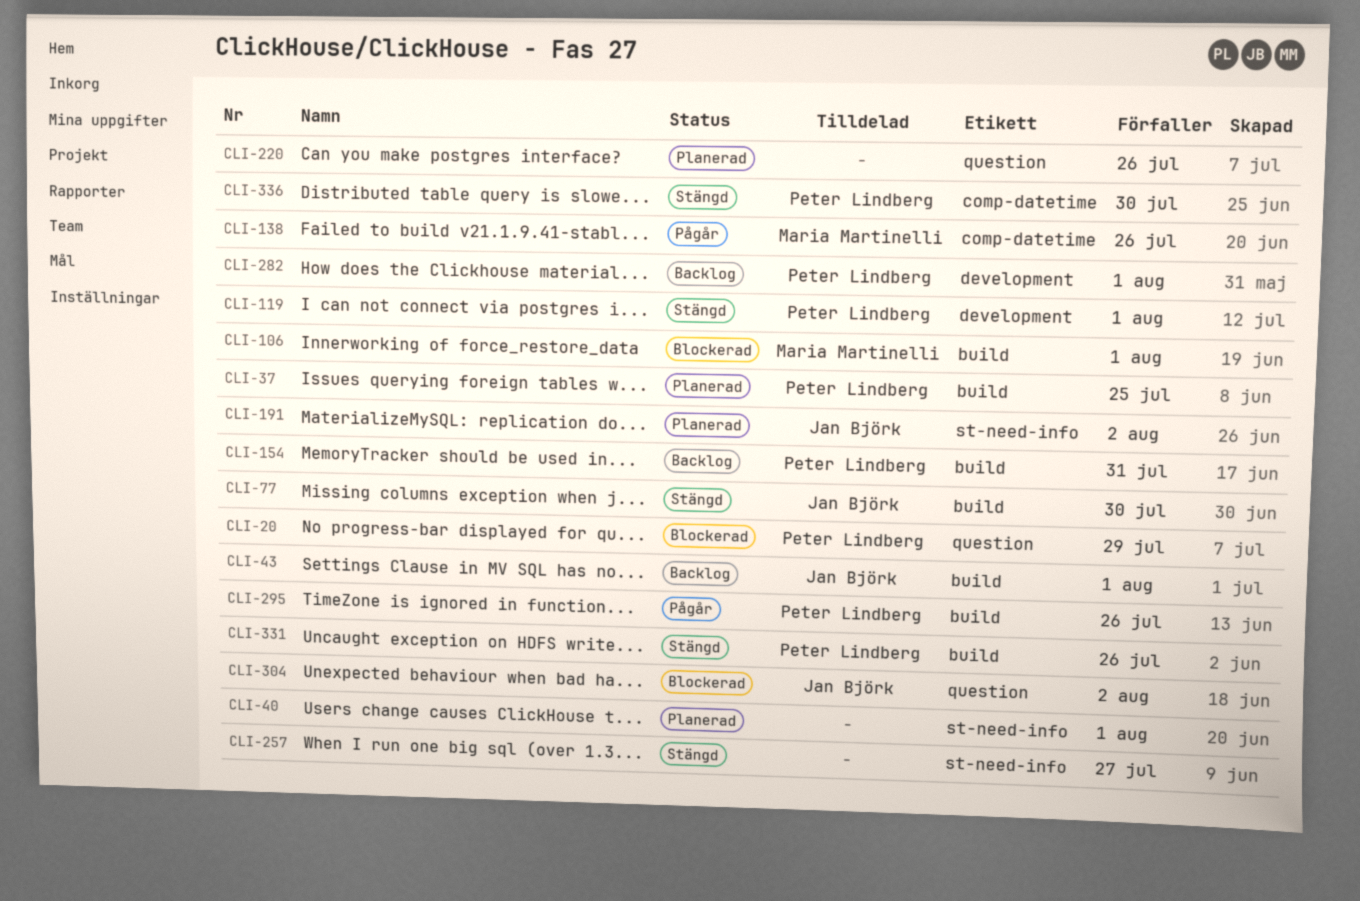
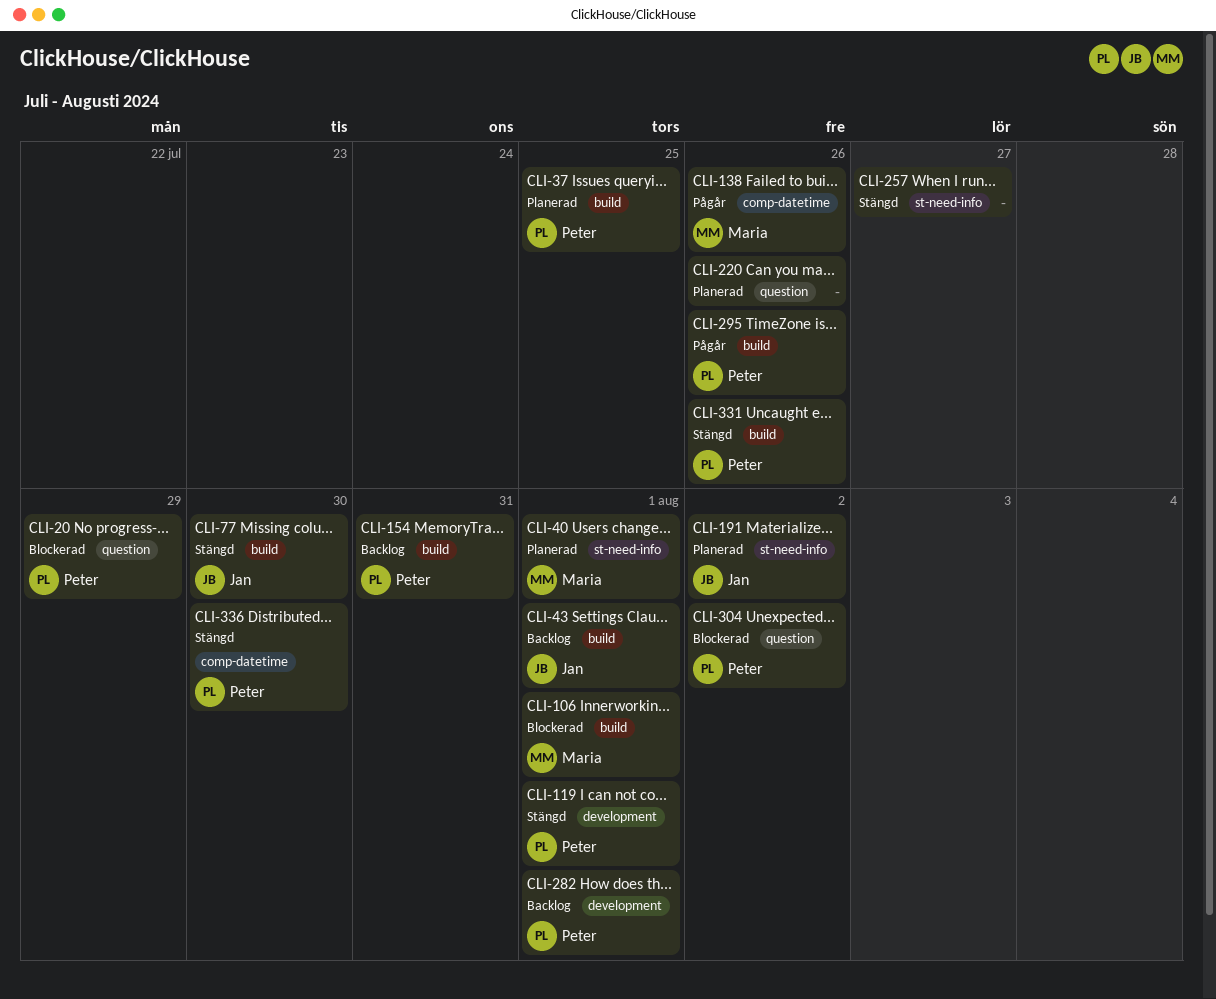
CLI-40, owner: none -> Maria Martinelli
CLI-304, owner: Jan Björk -> Peter Lindberg

